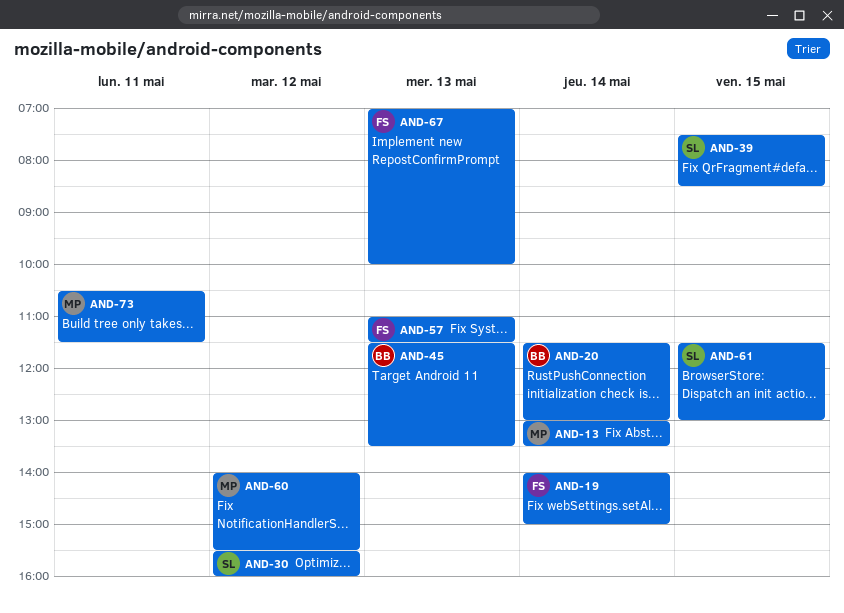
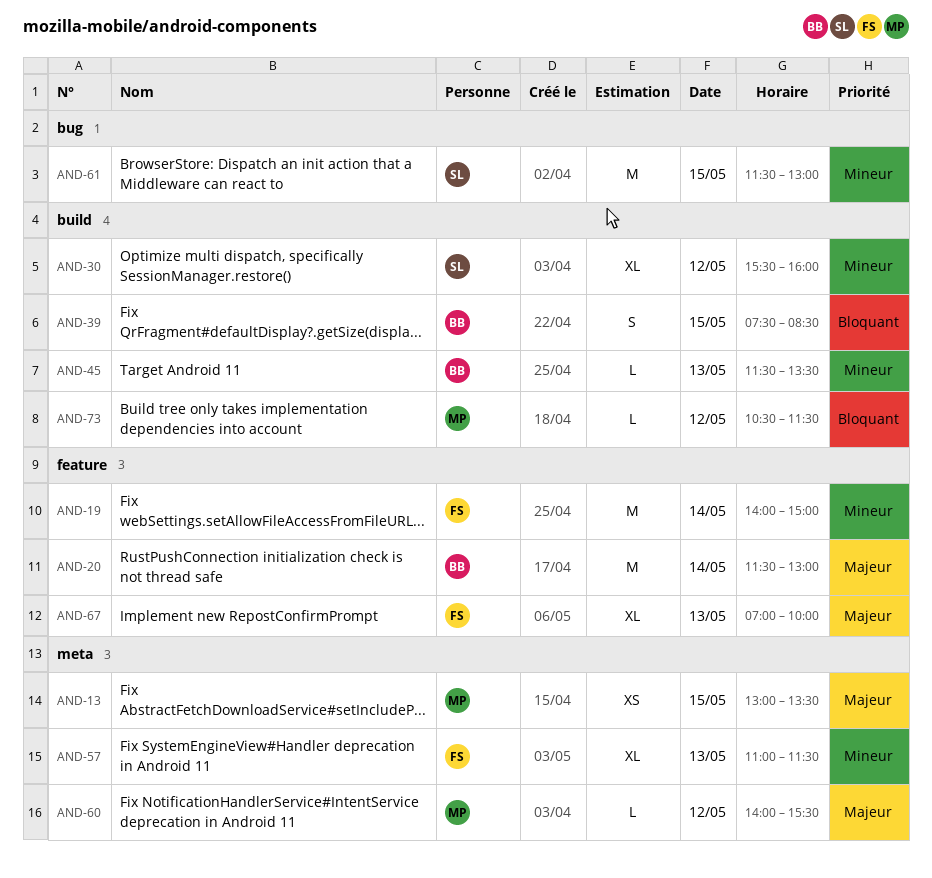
AND-13, day: May 14 -> May 15
AND-39, owner: SL -> BB
AND-73, day: May 11 -> May 12

